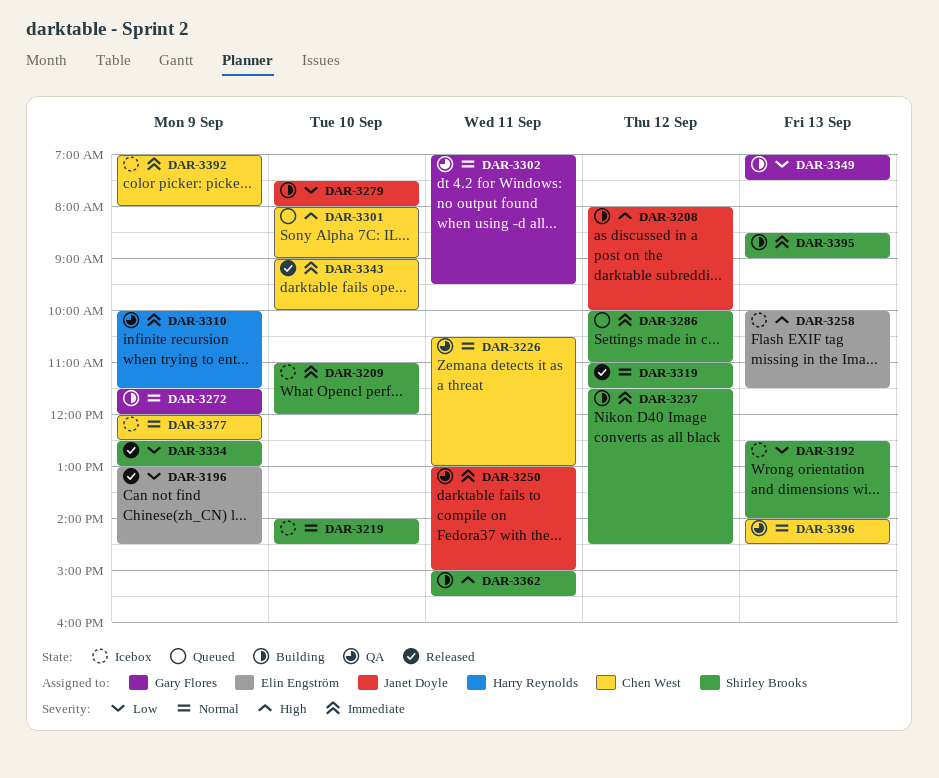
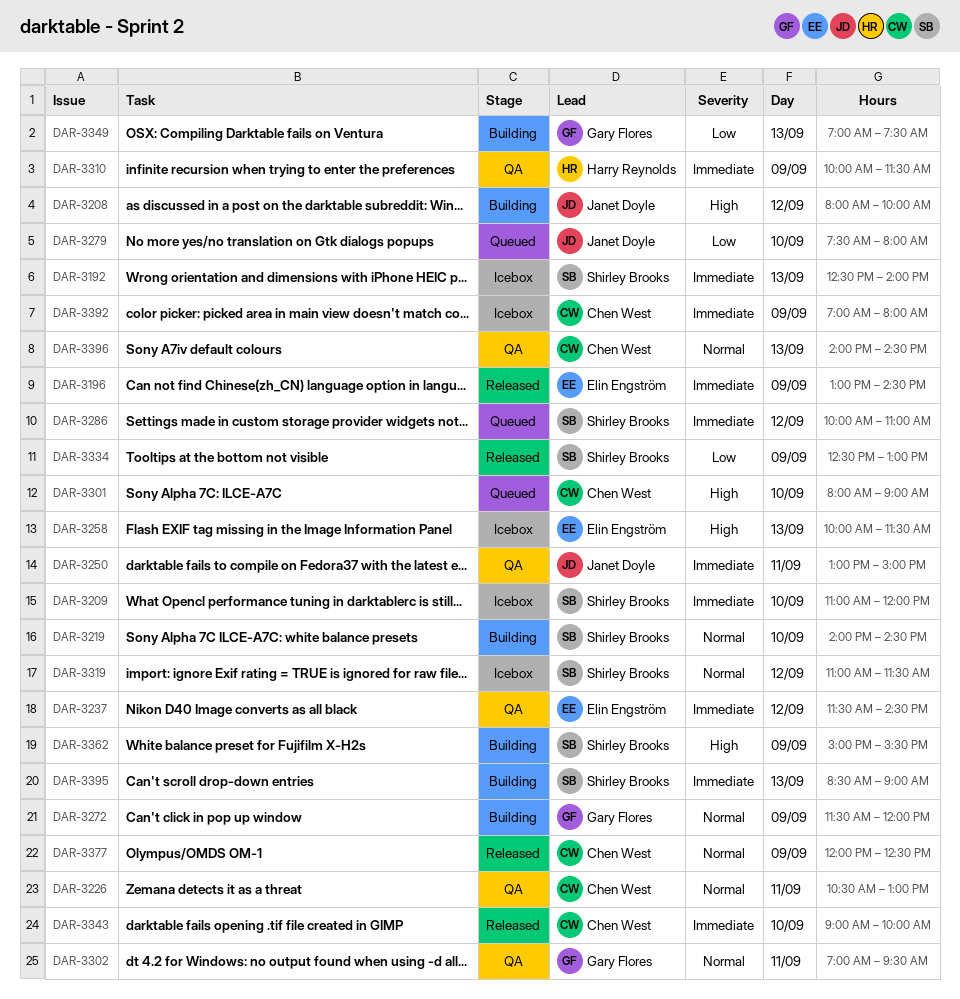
DAR-3192, priority: Low -> Immediate
DAR-3196, priority: Low -> Immediate
DAR-3219, status: Icebox -> Building
DAR-3237, status: Building -> QA
DAR-3237, owner: Shirley Brooks -> Elin Engström
DAR-3279, status: Building -> Queued
DAR-3319, status: Released -> Icebox
DAR-3362, day: Sep 11 -> Sep 9
DAR-3377, status: Icebox -> Released

